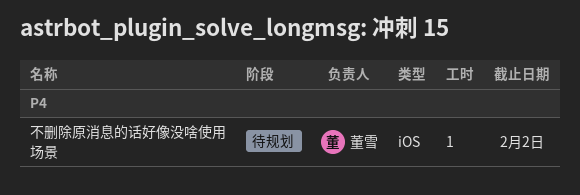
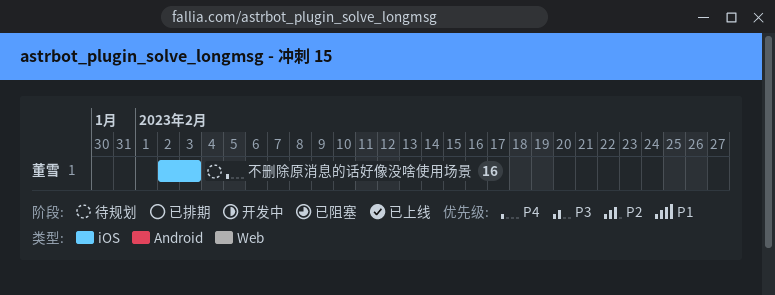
不删除原消息的话好像没啥使用场景, estimate: 1 -> 16
不删除原消息的话好像没啥使用场景, due: Feb 2 -> Feb 3

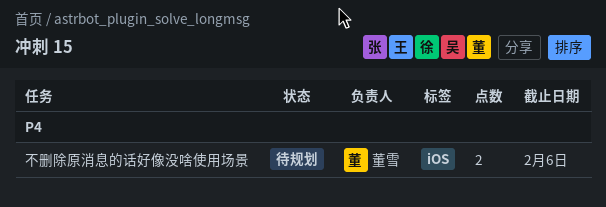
不删除原消息的话好像没啥使用场景, estimate: 16 -> 2
不删除原消息的话好像没啥使用场景, due: Feb 3 -> Feb 6

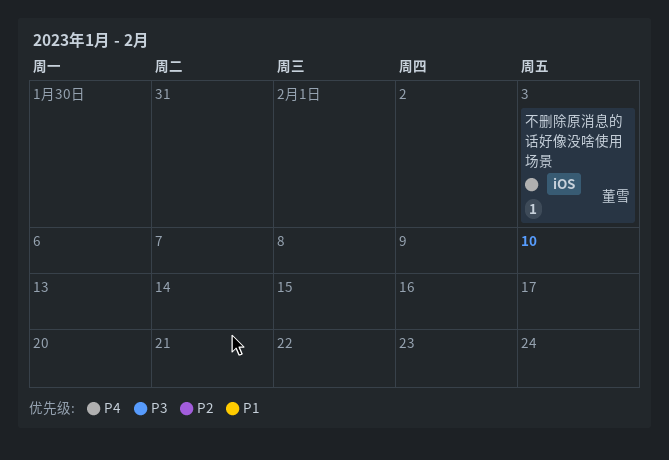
不删除原消息的话好像没啥使用场景, estimate: 2 -> 1
不删除原消息的话好像没啥使用场景, due: Feb 6 -> Feb 3

